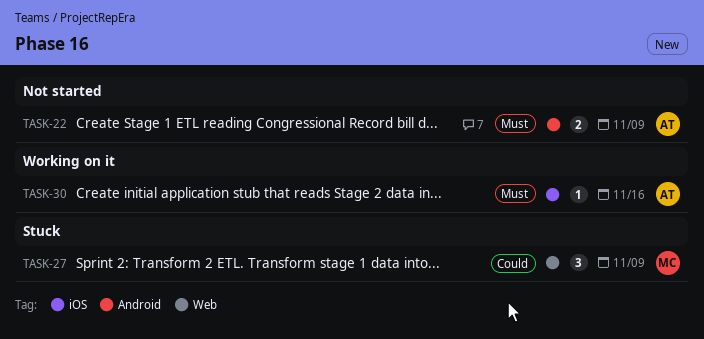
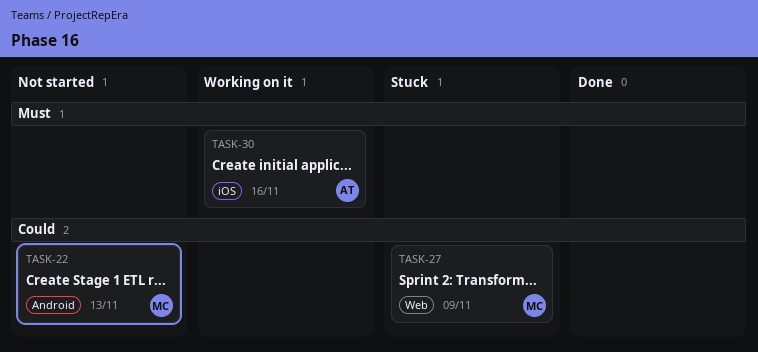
TASK-22, owner: AT -> MC
TASK-22, priority: Must -> Could
TASK-22, due: Nov 9 -> Nov 13

